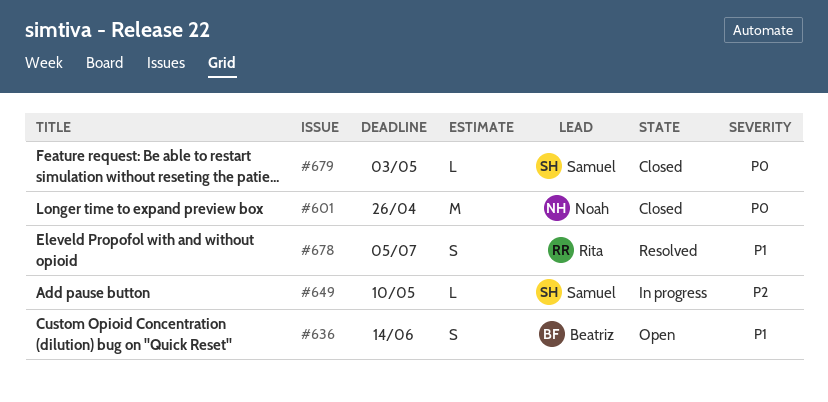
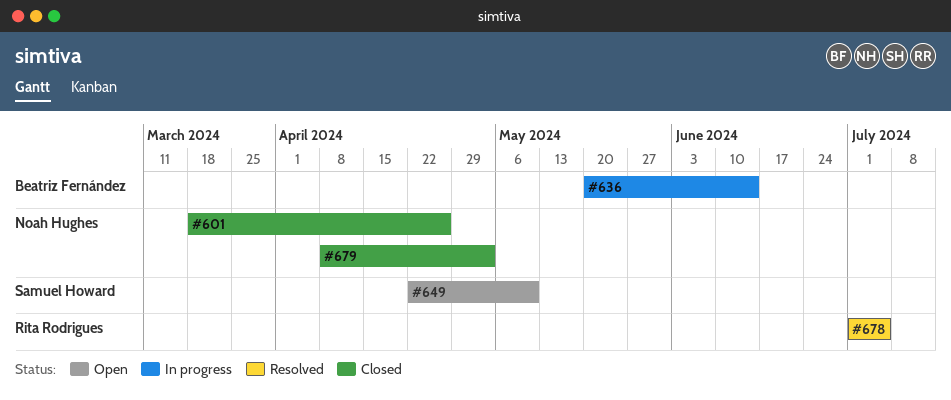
#636, status: Open -> In progress
#649, status: In progress -> Open
#679, owner: Samuel Howard -> Noah Hughes

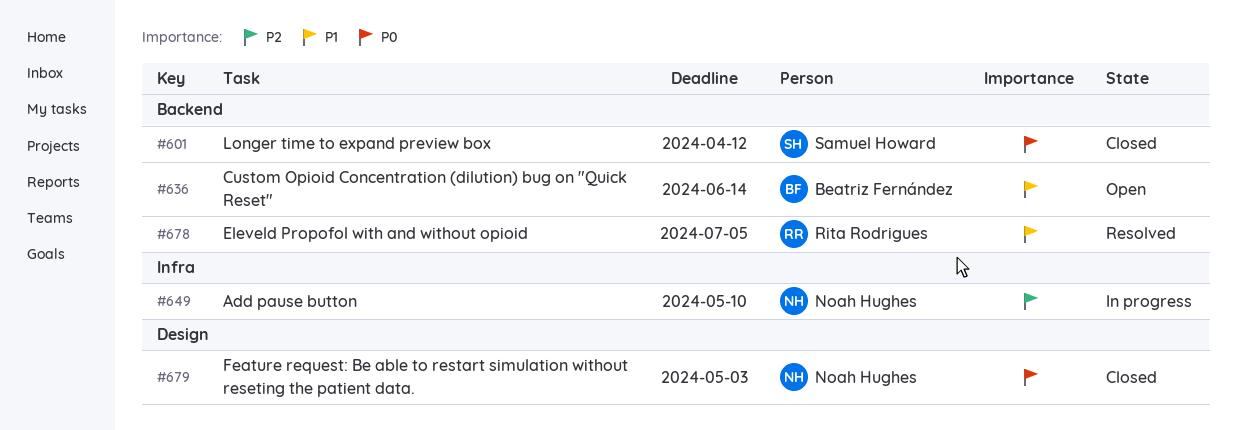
#601, owner: Noah Hughes -> Samuel Howard
#601, due: Apr 26 -> Apr 12
#636, status: In progress -> Open
#649, status: Open -> In progress
#649, owner: Samuel Howard -> Noah Hughes

